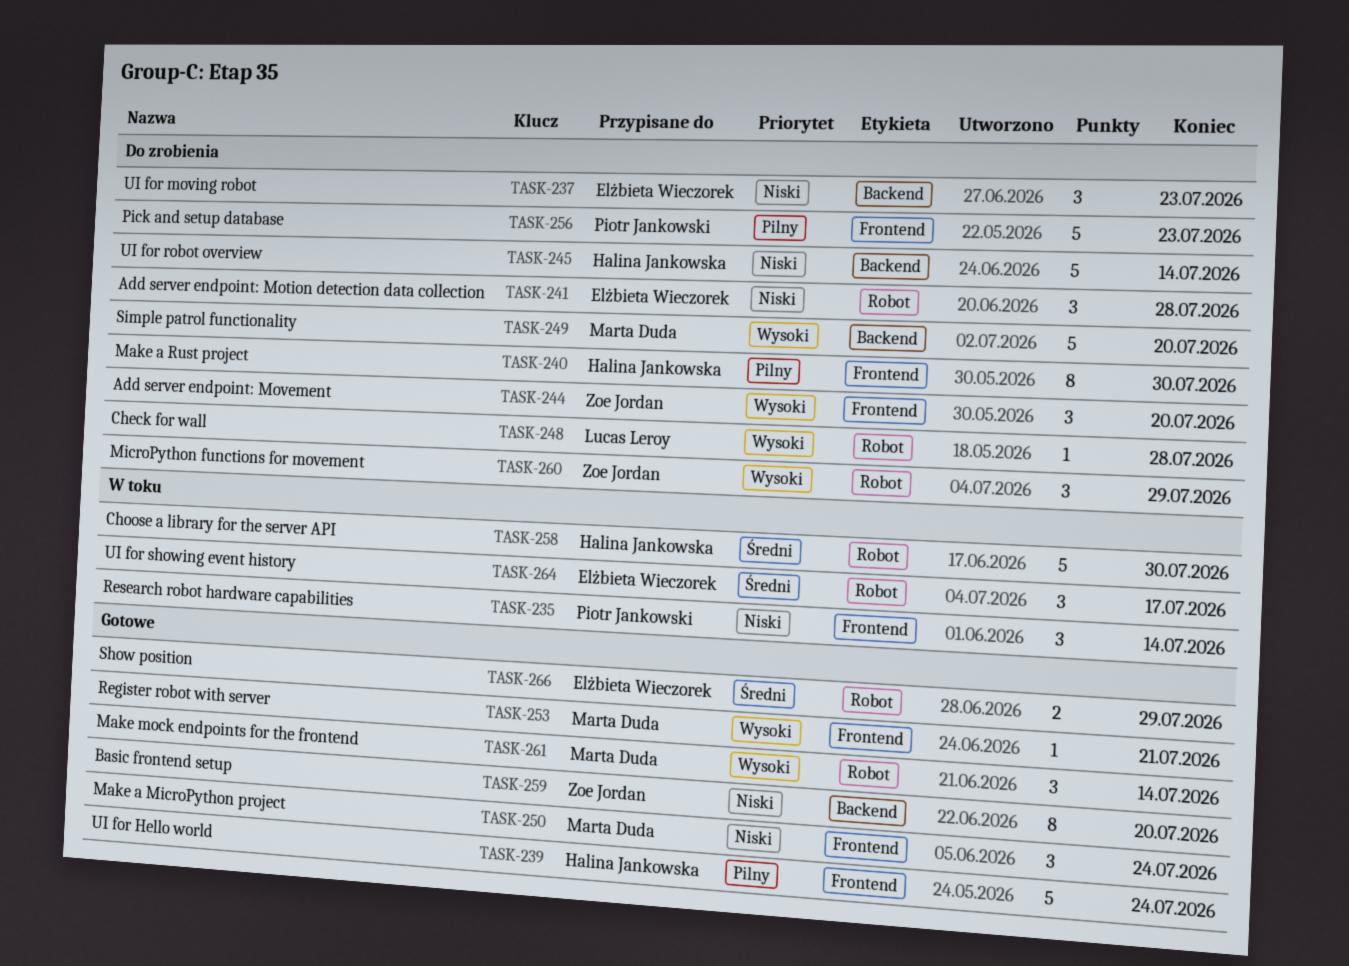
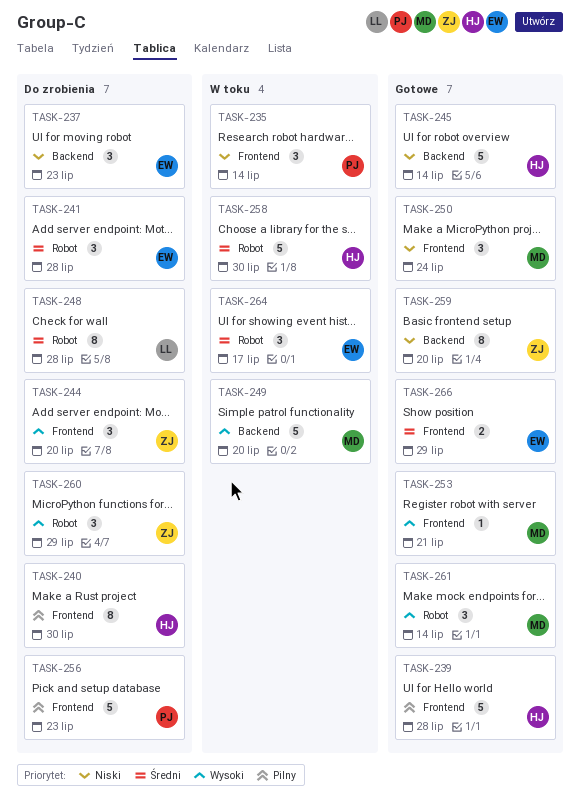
TASK-239, due: Jul 24 -> Jul 28
TASK-241, priority: Niski -> Średni
TASK-245, status: Do zrobienia -> Gotowe
TASK-248, priority: Wysoki -> Średni
TASK-248, estimate: 1 -> 8
TASK-249, status: Do zrobienia -> W toku
TASK-266, label: Robot -> Frontend

